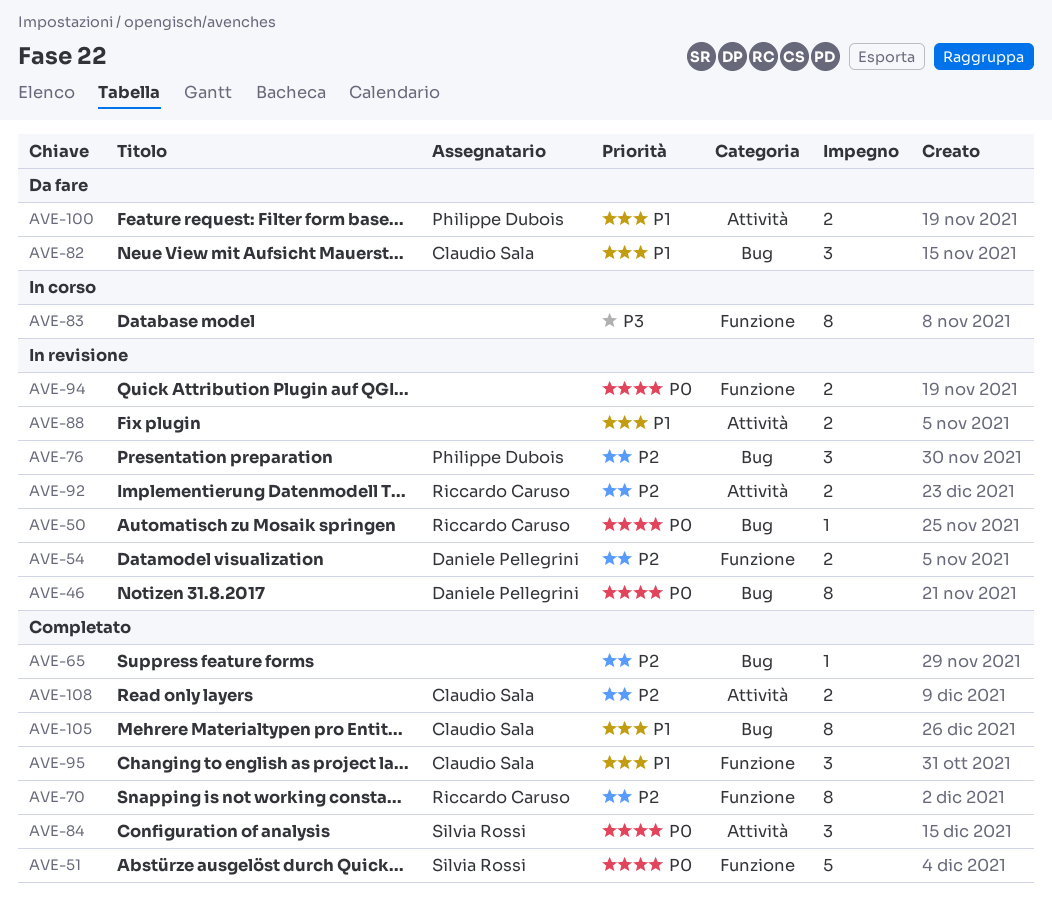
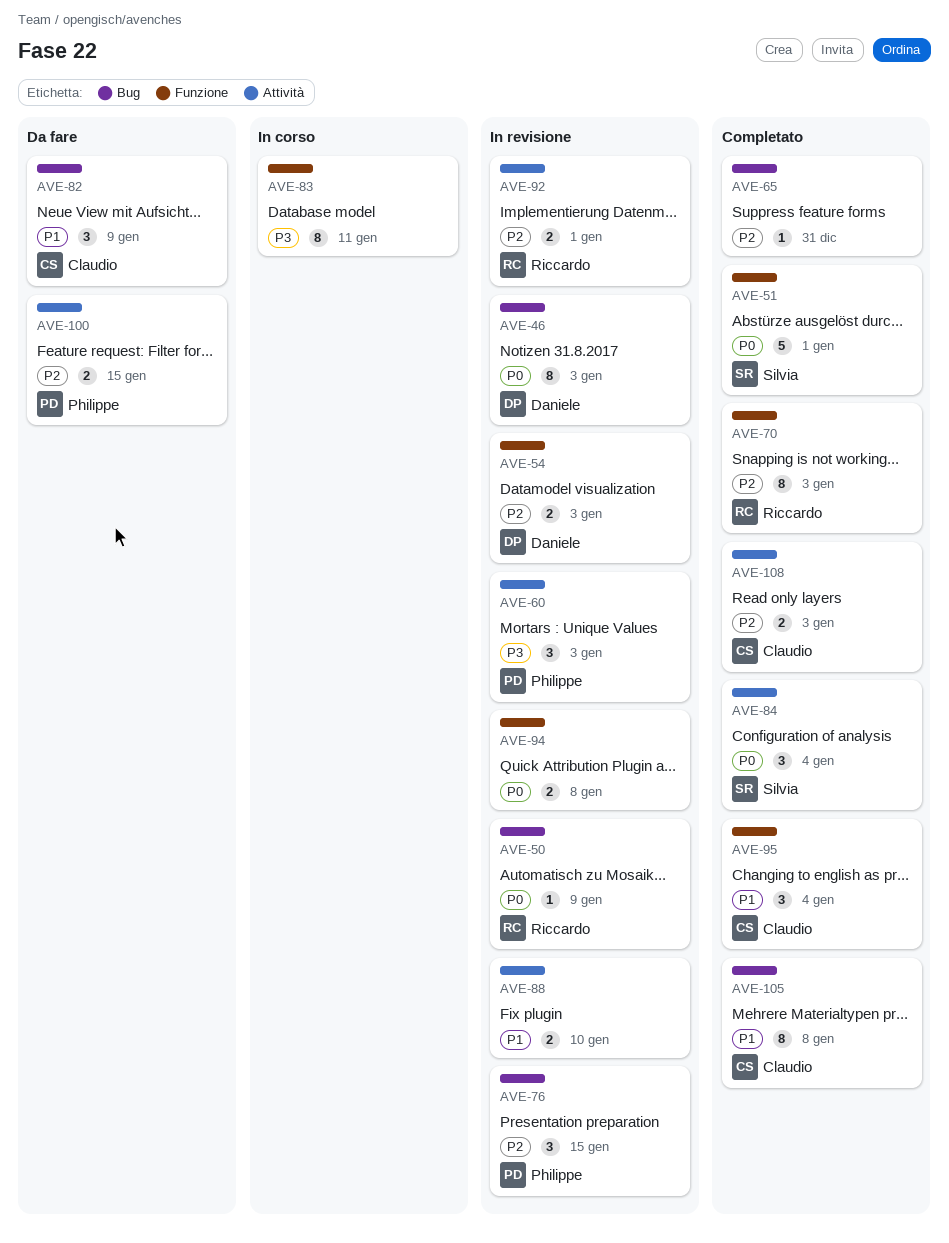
AVE-60: none -> present
AVE-100, priority: P1 -> P2

